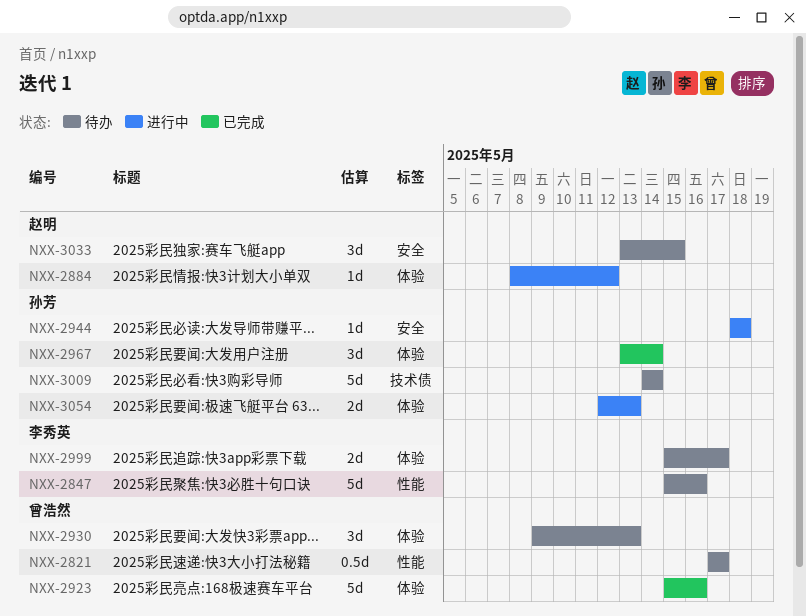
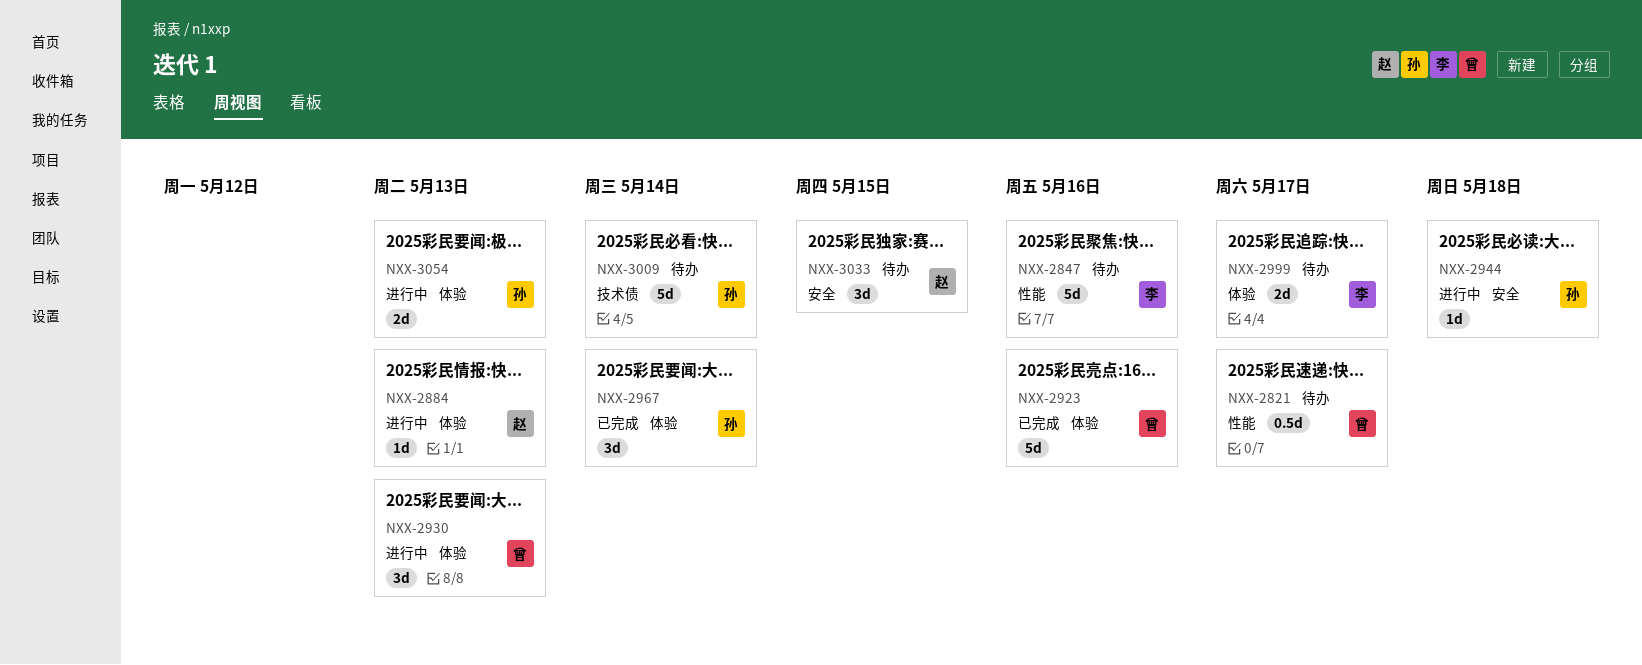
NXX-2884, due: May 12 -> May 13
NXX-2930, status: 待办 -> 进行中

